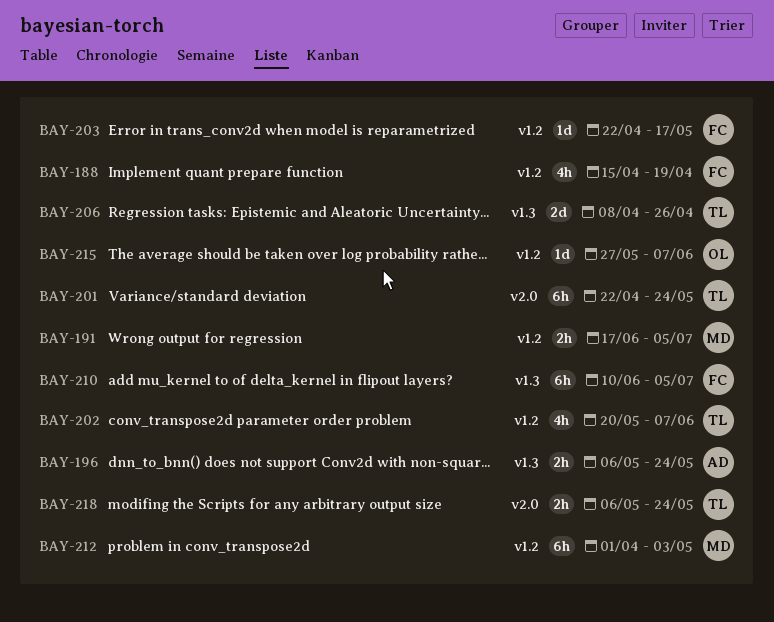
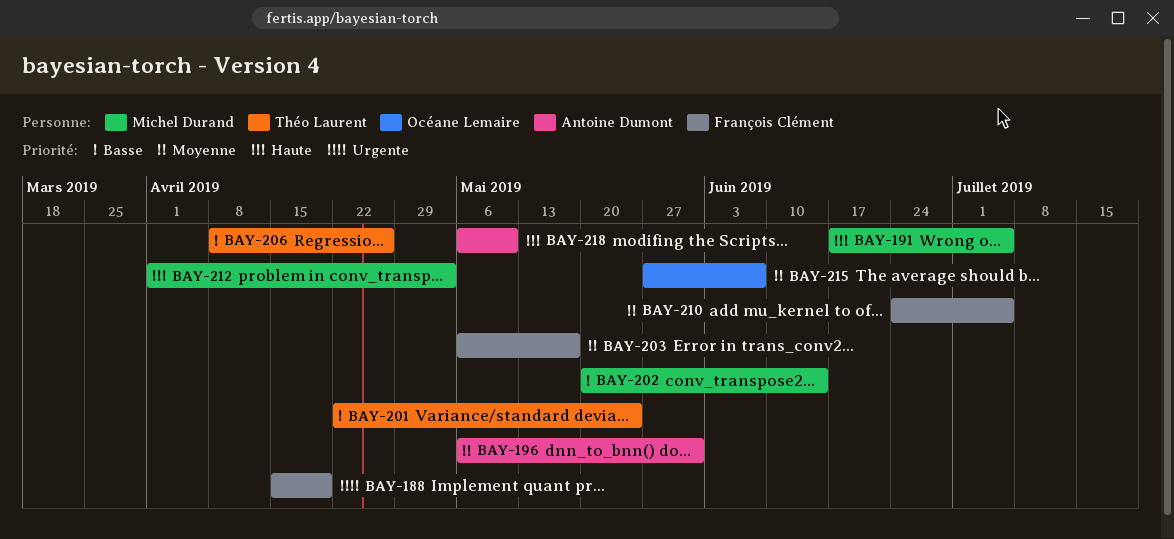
BAY-196, due: May 24 -> May 31
BAY-202, owner: Théo Laurent -> Michel Durand
BAY-202, due: Jun 7 -> Jun 14
BAY-203, start: Apr 22 -> May 6
BAY-210, start: Jun 10 -> Jun 24
BAY-218, owner: Théo Laurent -> Antoine Dumont
BAY-218, due: May 24 -> May 10

